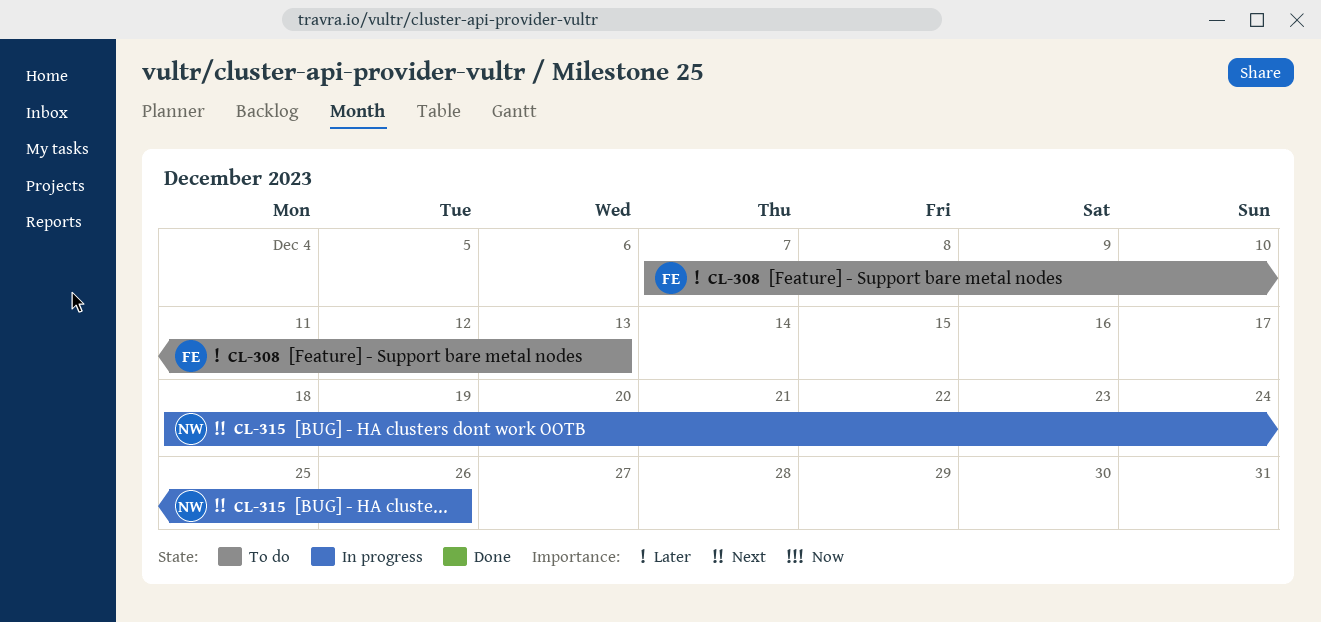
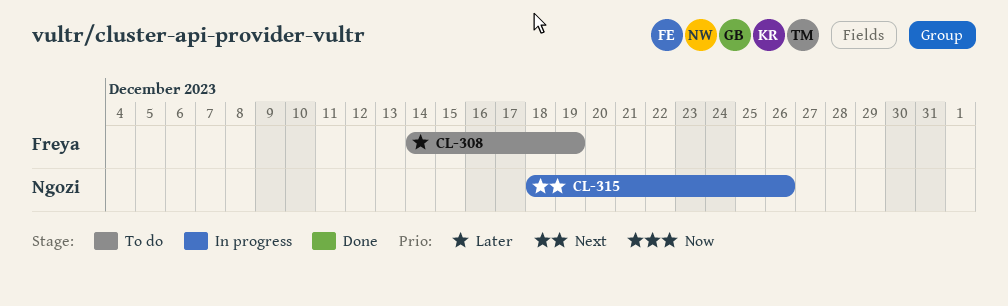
CL-308, start: Dec 7 -> Dec 14
CL-308, due: Dec 13 -> Dec 19

